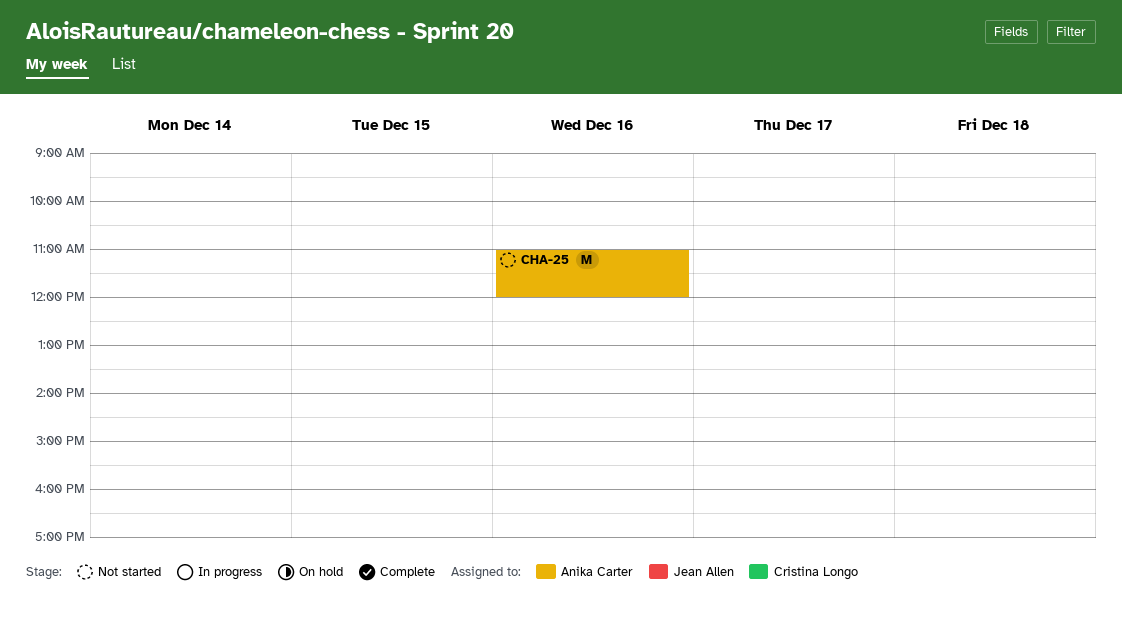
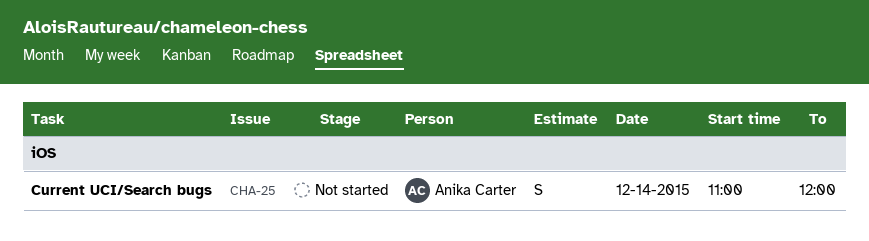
CHA-25, estimate: M -> S
CHA-25, day: Dec 16 -> Dec 14

